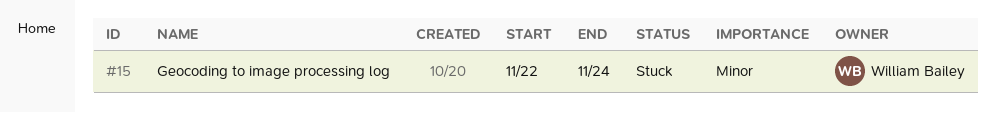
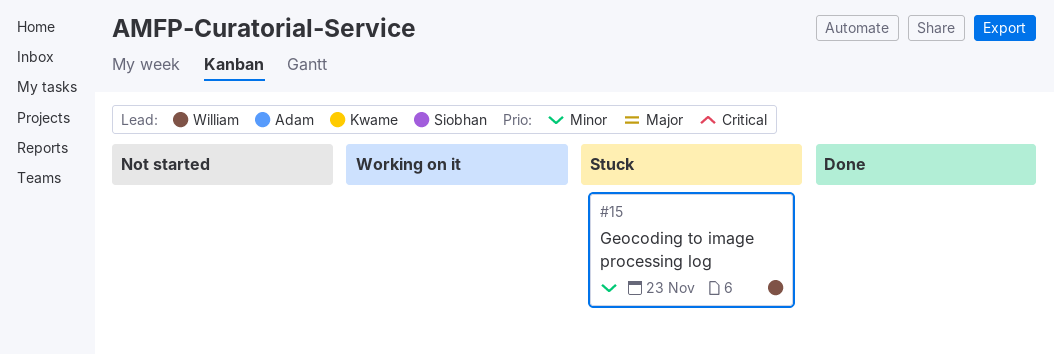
#15, due: Nov 24 -> Nov 23

